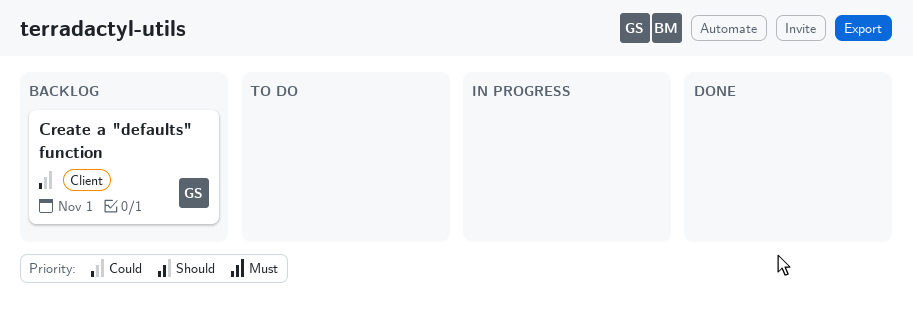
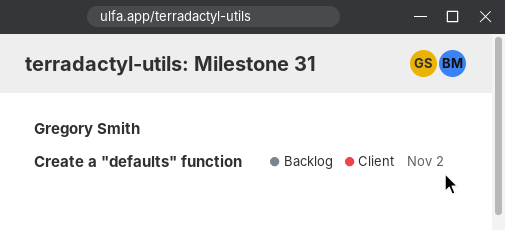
Create a "defaults" function, due: Nov 1 -> Nov 2

